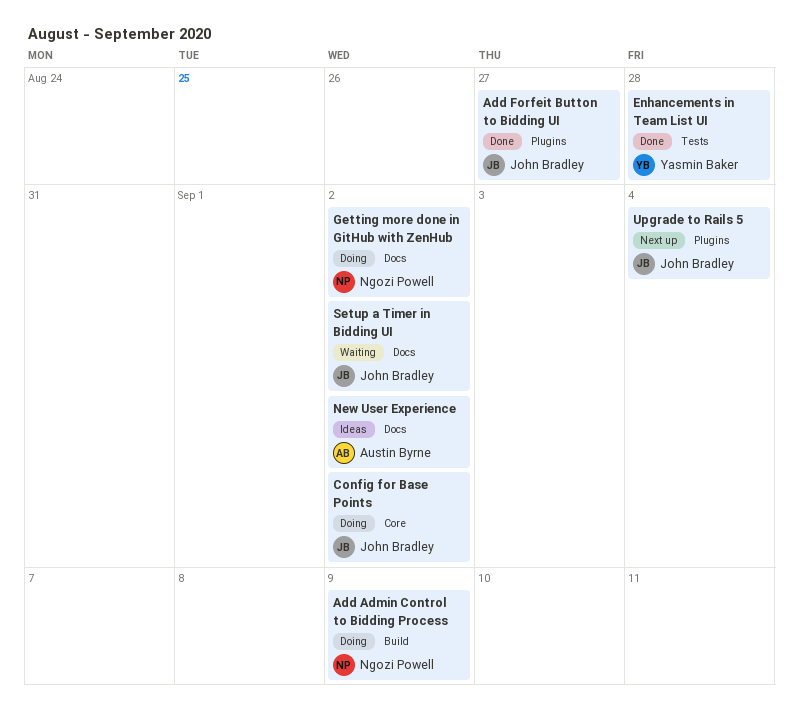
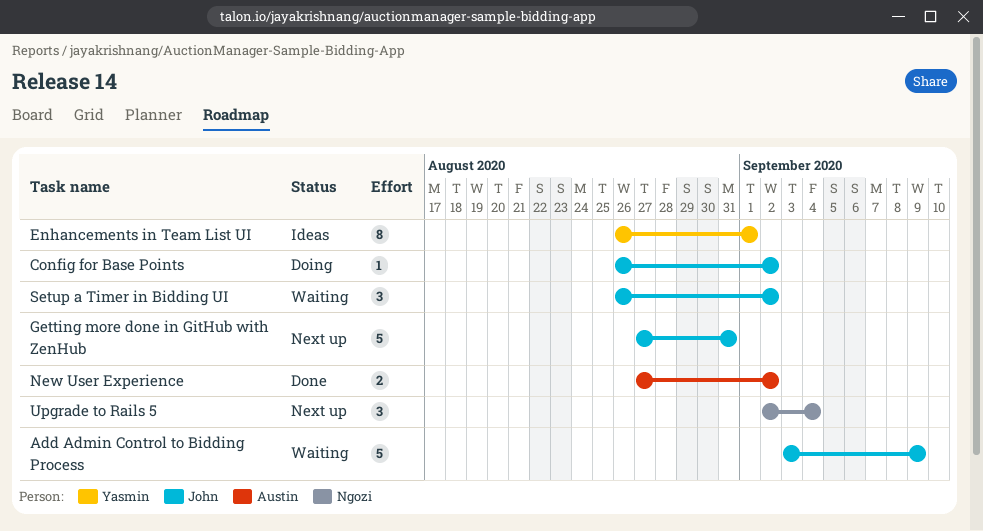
Add Admin Control to Bidding Process, status: Doing -> Waiting
Add Admin Control to Bidding Process, owner: Ngozi Powell -> John Bradley
Add Forfeit Button to Bidding UI: present -> none
Enhancements in Team List UI, status: Done -> Ideas
Enhancements in Team List UI, due: Aug 28 -> Sep 1
Getting more done in GitHub with ZenHub, status: Doing -> Next up
Getting more done in GitHub with ZenHub, owner: Ngozi Powell -> John Bradley
Getting more done in GitHub with ZenHub, due: Sep 2 -> Aug 31
New User Experience, status: Ideas -> Done
Upgrade to Rails 5, owner: John Bradley -> Ngozi Powell

